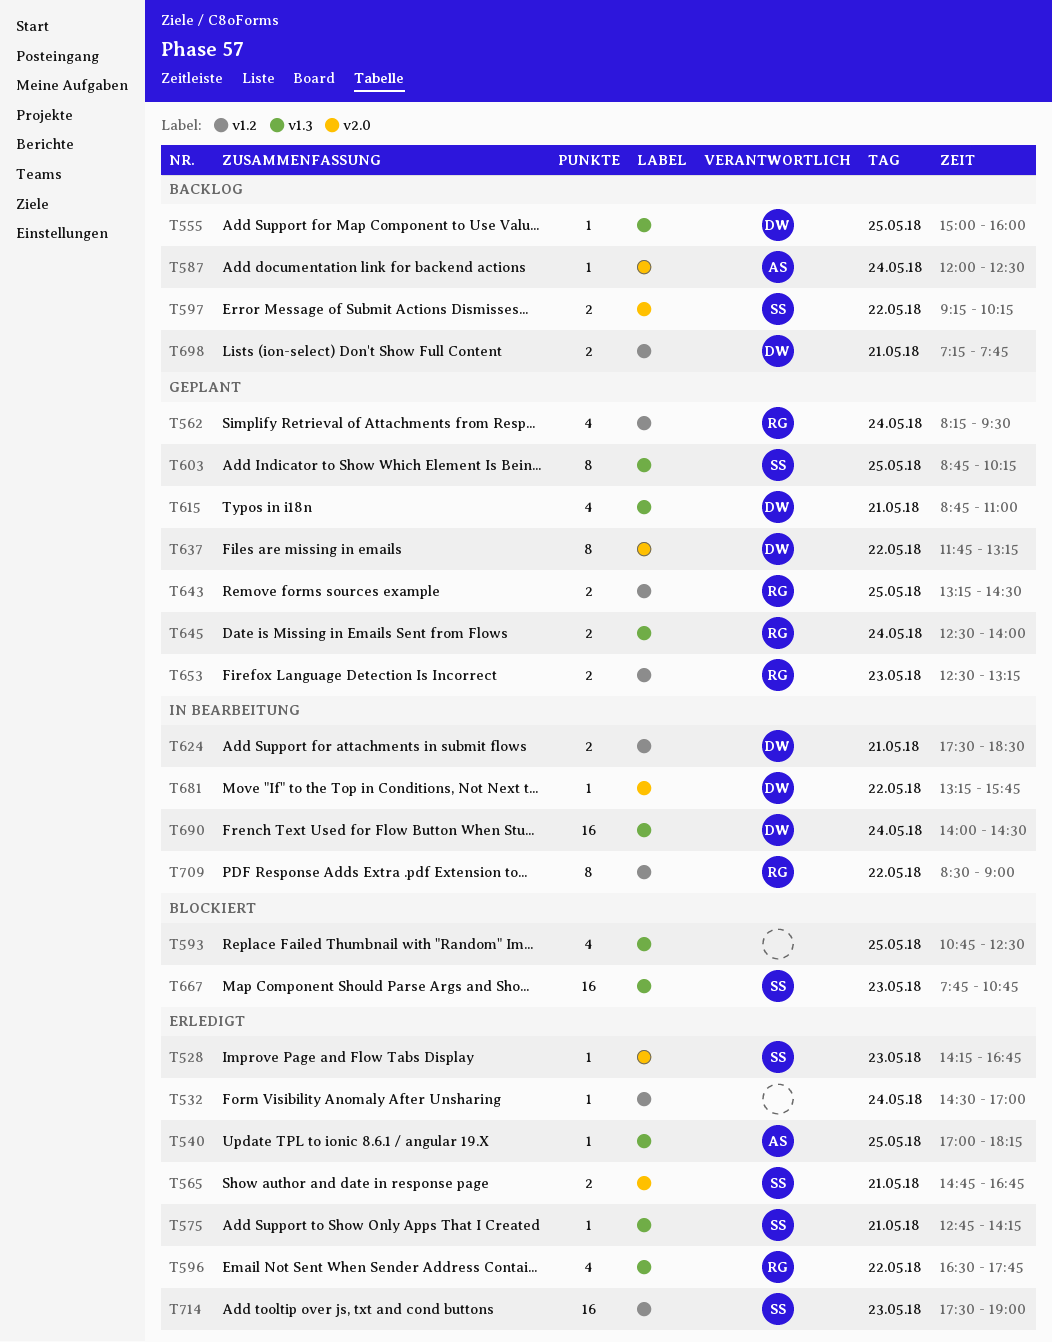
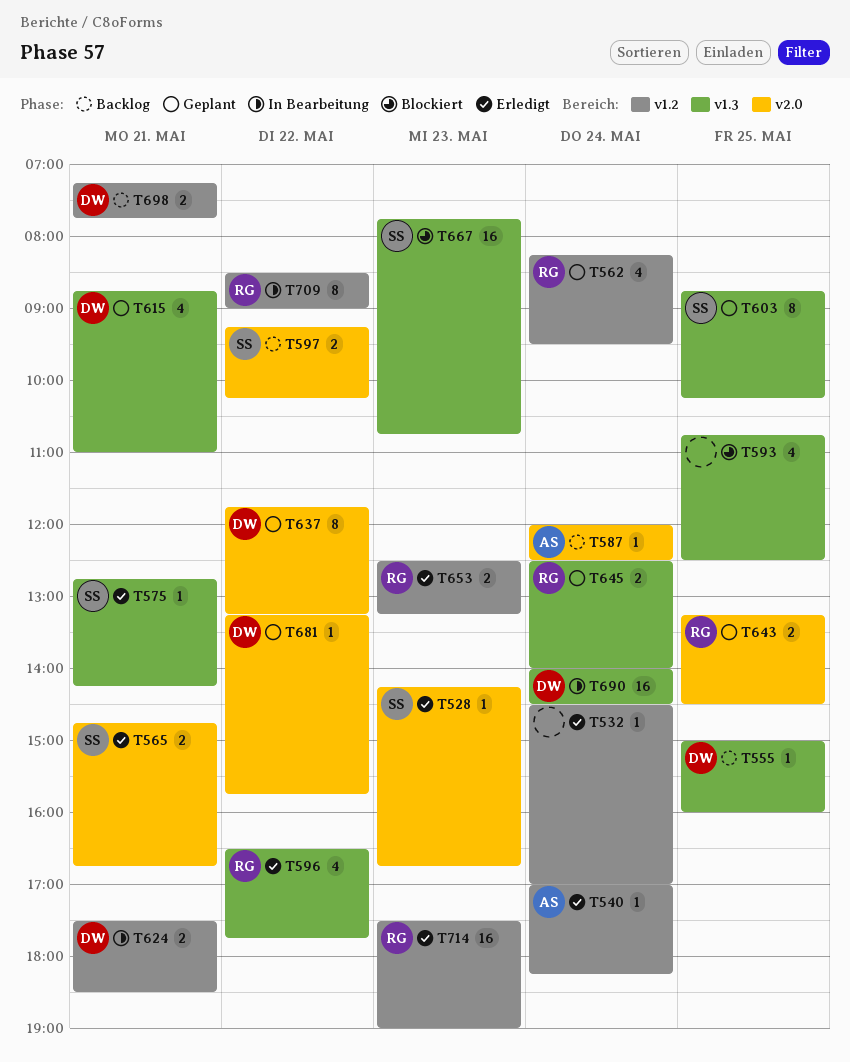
T540, label: v1.3 -> v1.2
T540, day: May 25 -> May 24
T643, label: v1.2 -> v2.0
T653, status: Geplant -> Erledigt
T681, status: In Bearbeitung -> Geplant
T714, owner: SS -> RG

